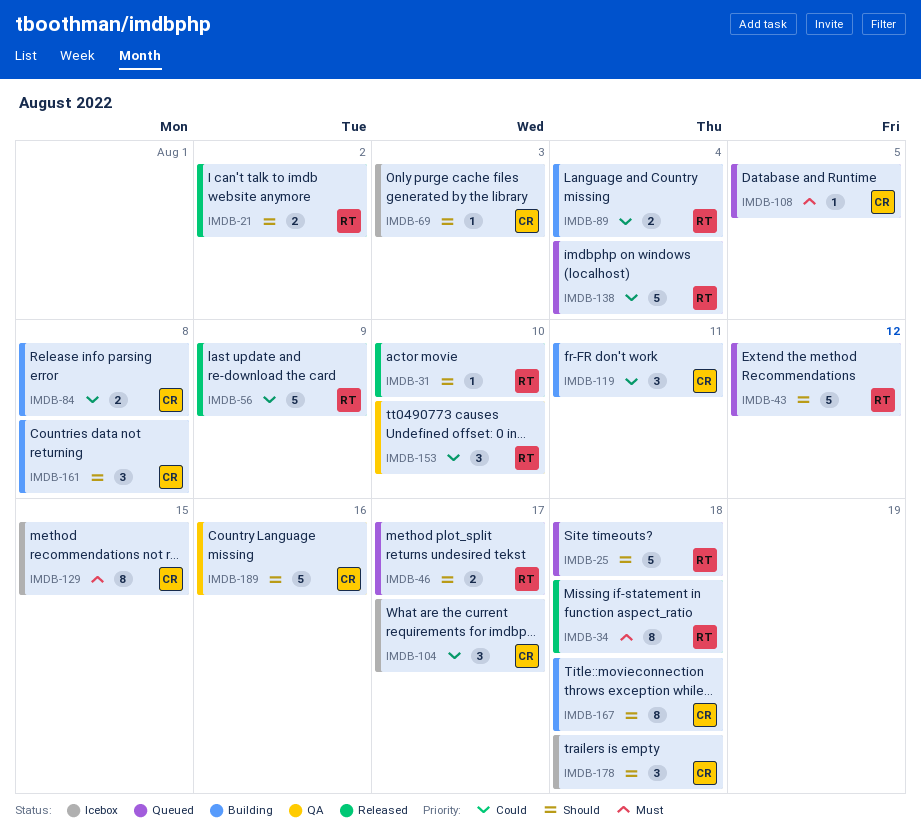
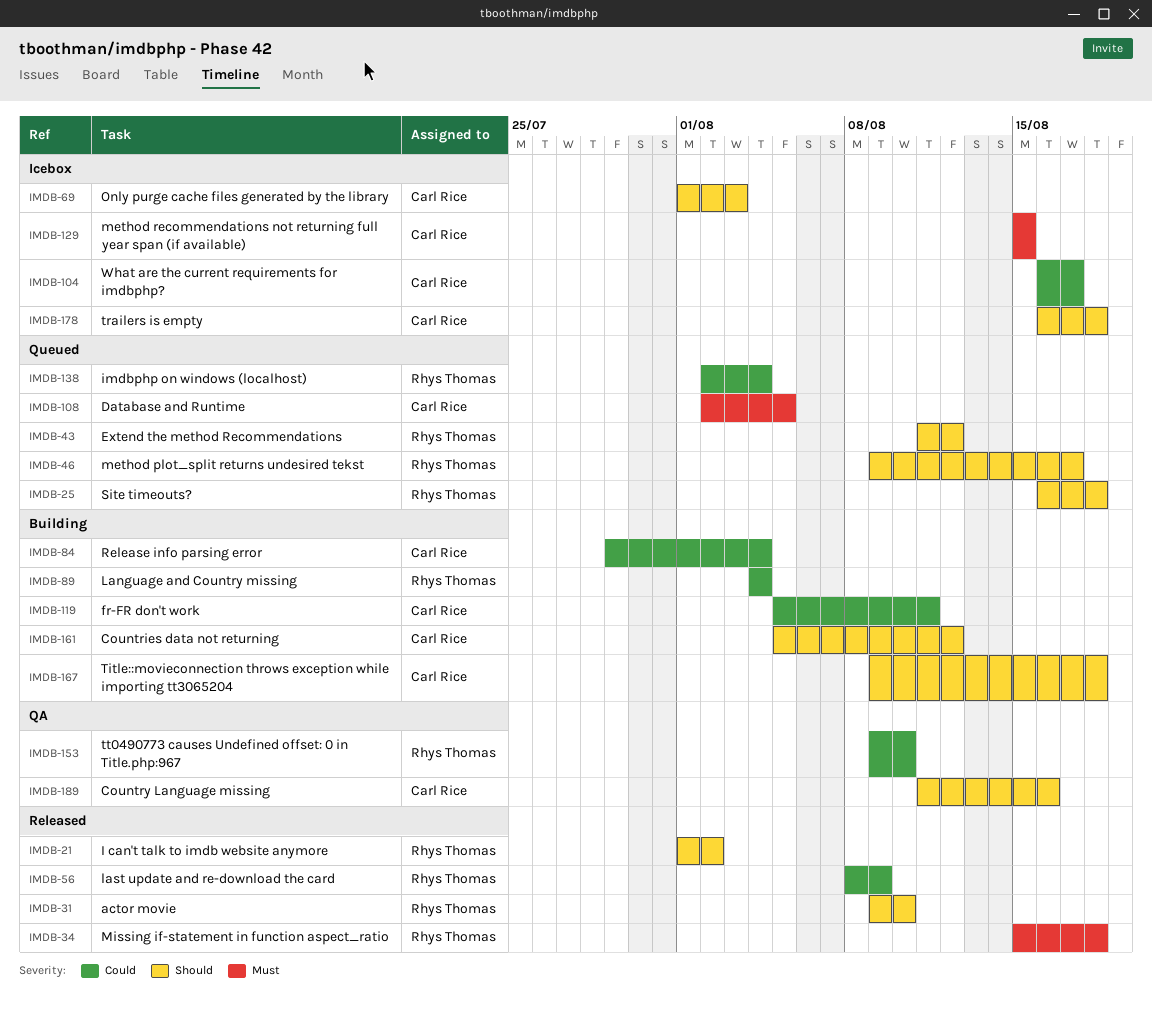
IMDB-84, due: Aug 8 -> Aug 4
IMDB-161, due: Aug 8 -> Aug 12

